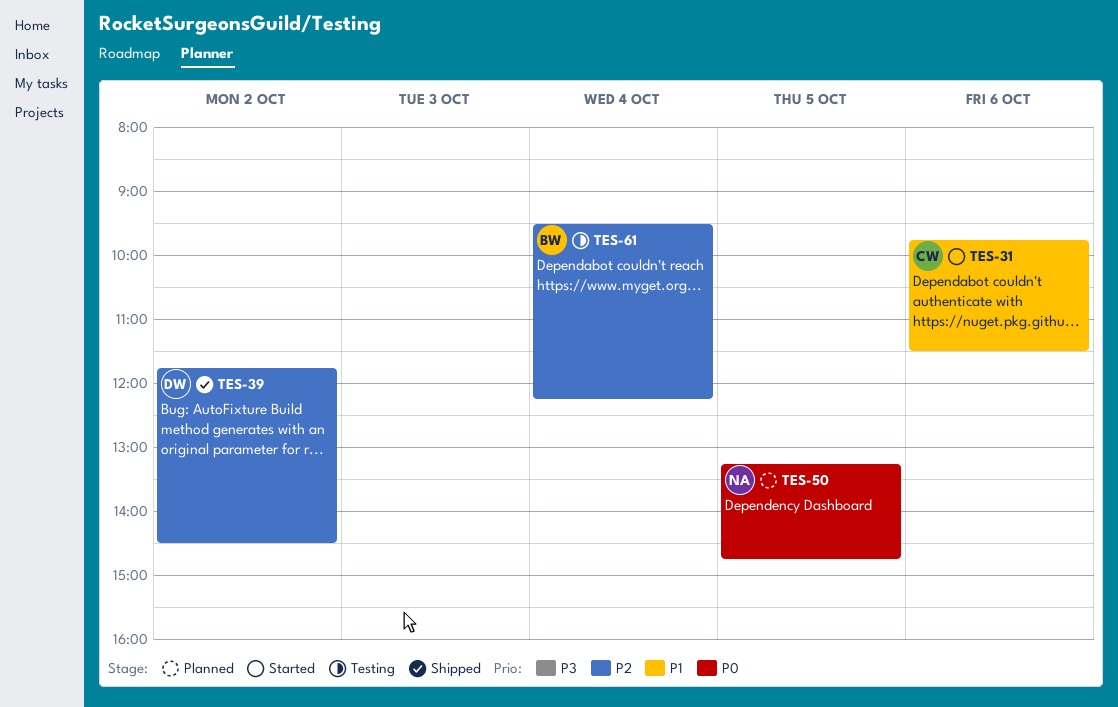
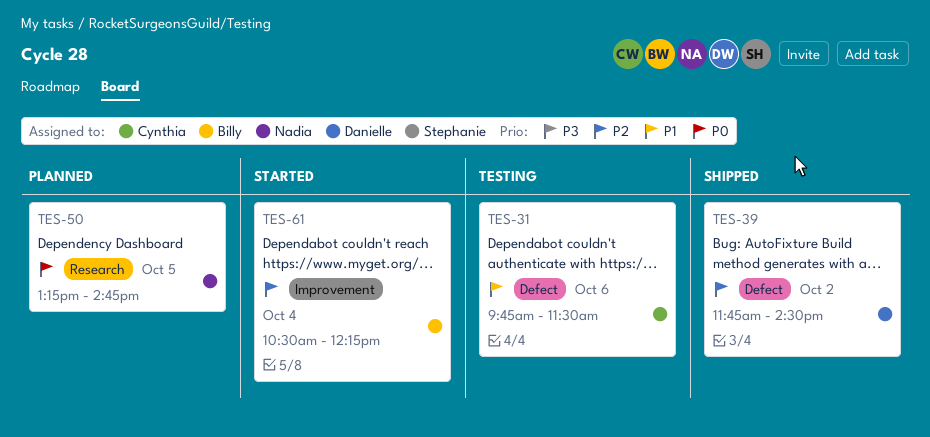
TES-31, status: Started -> Testing
TES-61, status: Testing -> Started
TES-61, begins: 09:30 -> 10:30

